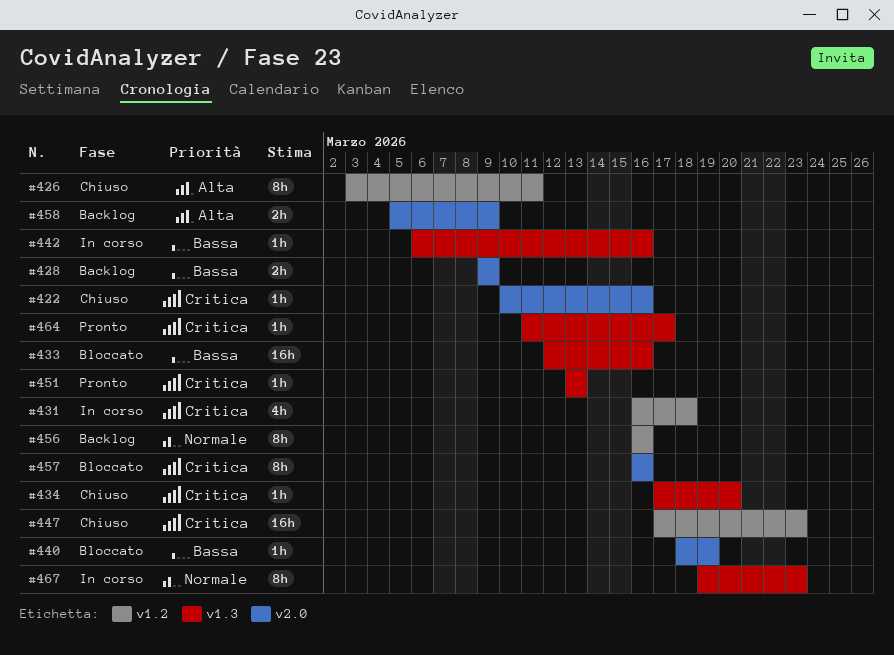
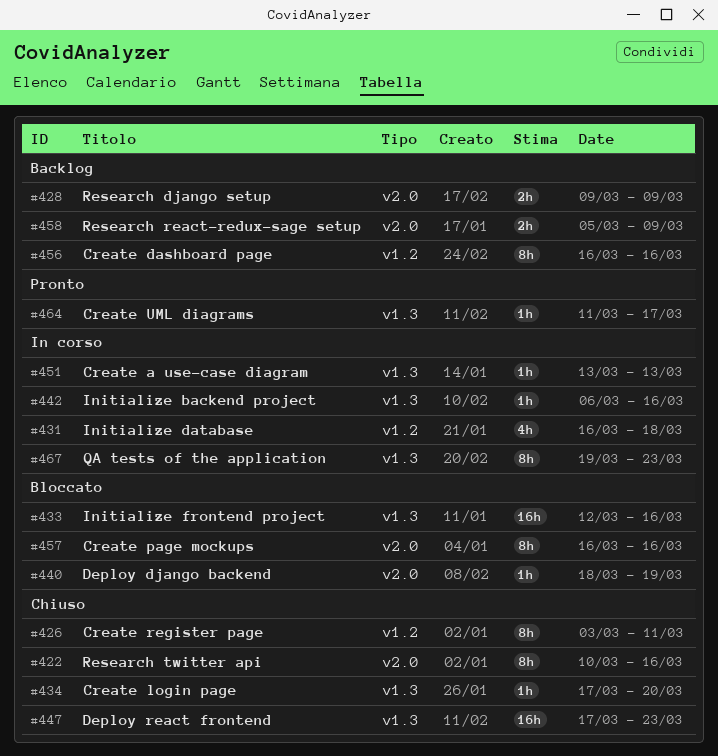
#422, estimate: 1h -> 8h
#447, label: v1.2 -> v1.3
#451, status: Pronto -> In corso

